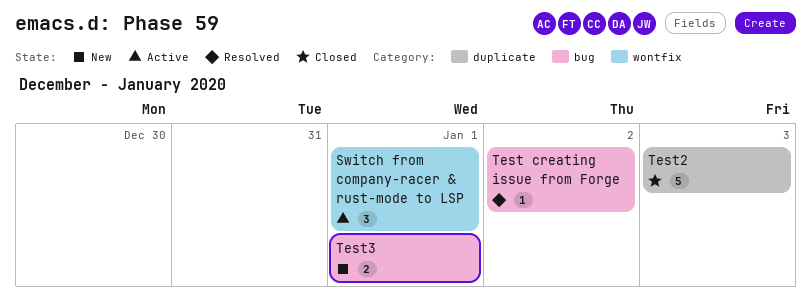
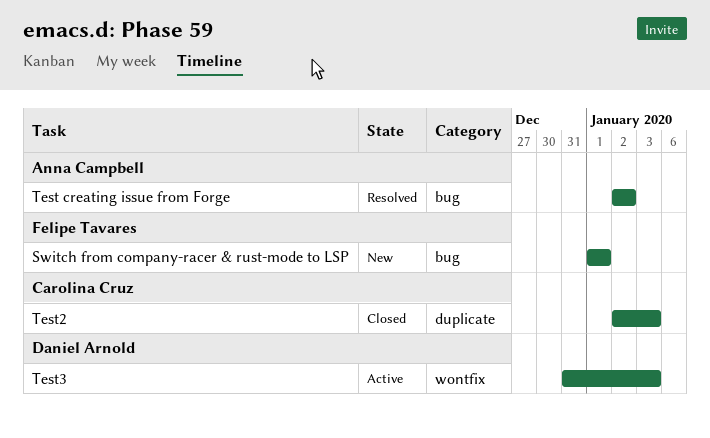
Switch from company-racer & rust-mode to LSP, status: Active -> New
Switch from company-racer & rust-mode to LSP, label: wontfix -> bug
Test3, status: New -> Active
Test3, label: bug -> wontfix
Test3, due: Jan 1 -> Jan 3

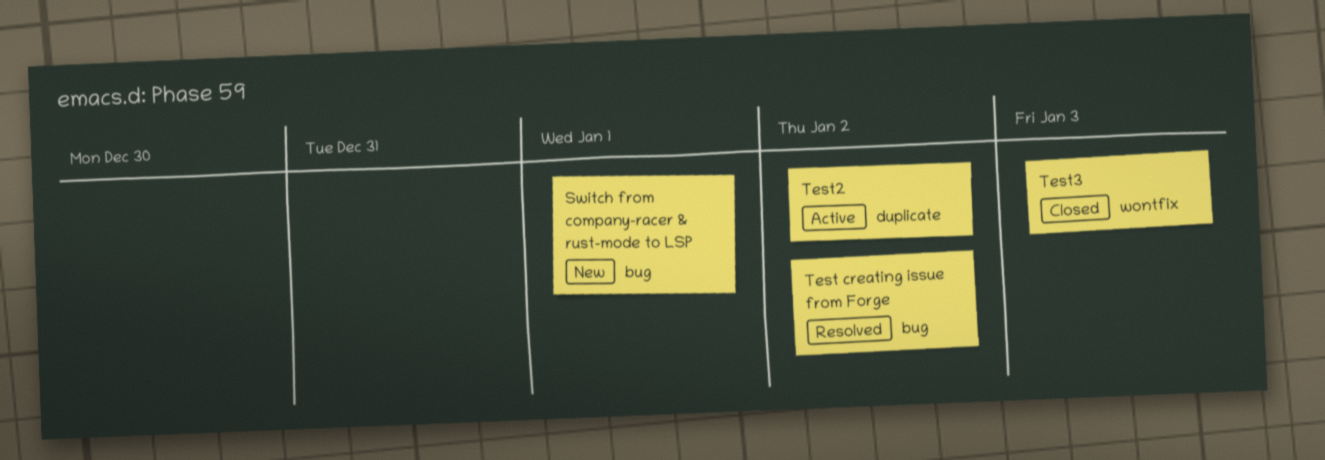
Test2, status: Closed -> Active
Test2, due: Jan 3 -> Jan 2
Test3, status: Active -> Closed

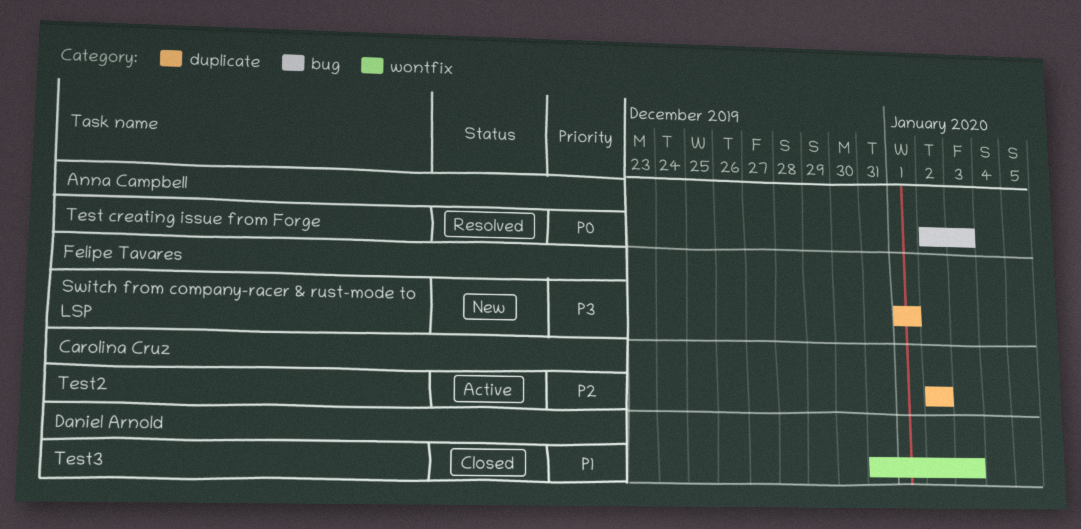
Switch from company-racer & rust-mode to LSP, label: bug -> duplicate
Test creating issue from Forge, due: Jan 2 -> Jan 3

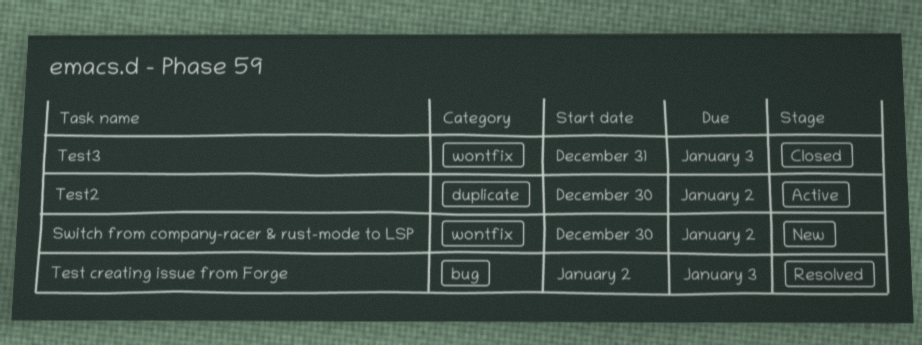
Switch from company-racer & rust-mode to LSP, label: duplicate -> wontfix
Switch from company-racer & rust-mode to LSP, start: Jan 1 -> Dec 30
Switch from company-racer & rust-mode to LSP, due: Jan 1 -> Jan 2
Test2, start: Jan 2 -> Dec 30

